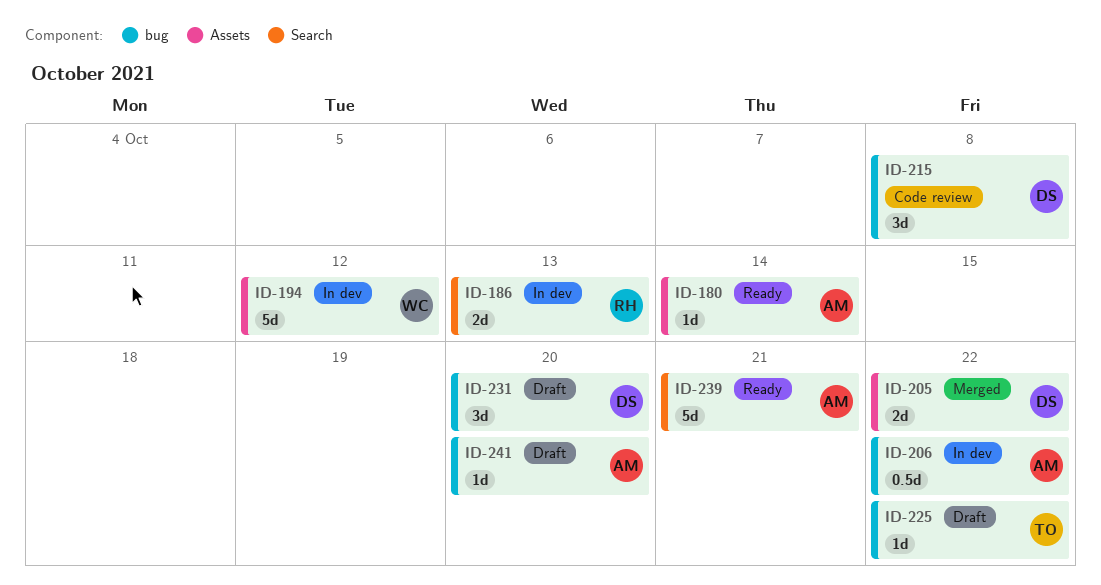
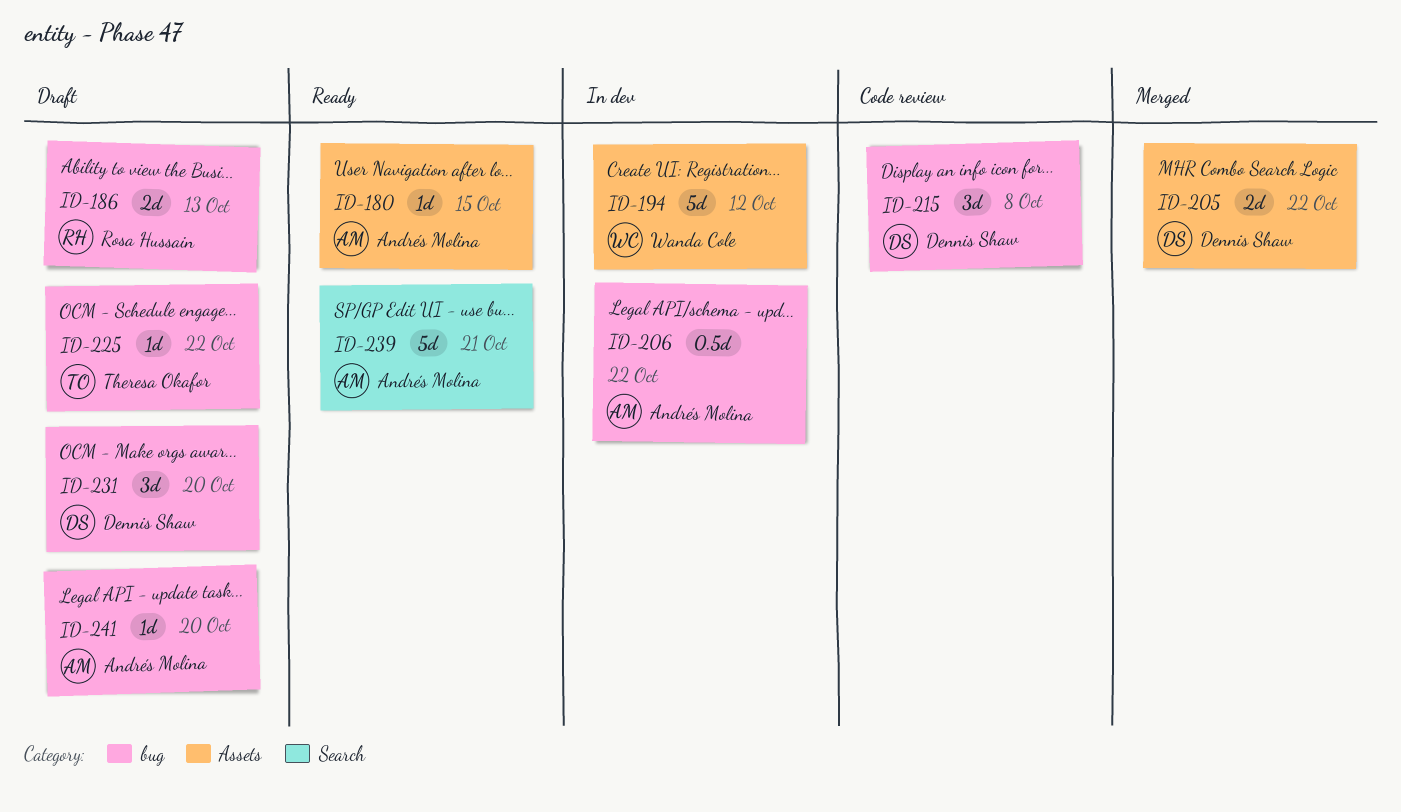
ID-180, due: Oct 14 -> Oct 15
ID-186, status: In dev -> Draft
ID-186, label: Search -> bug

